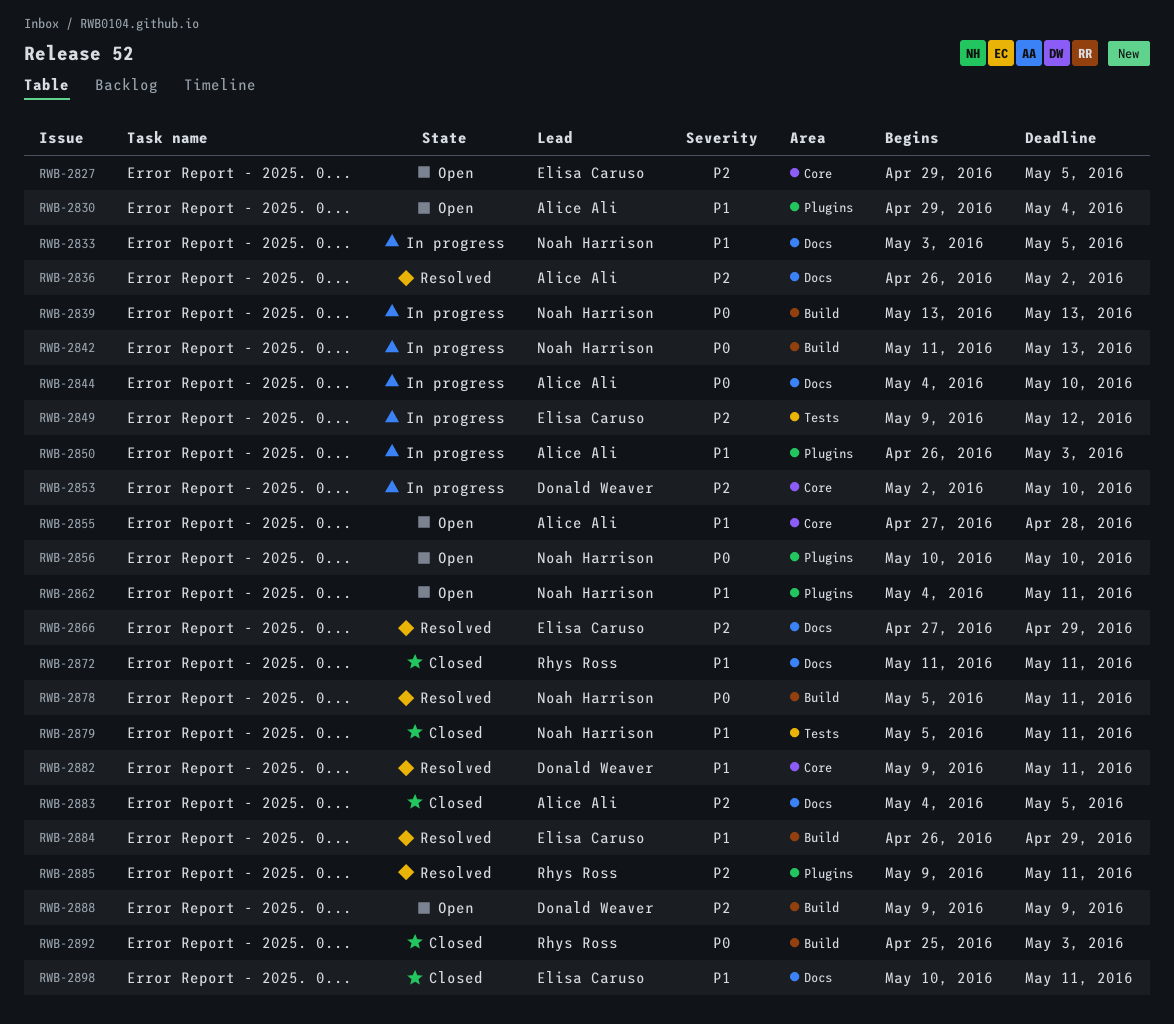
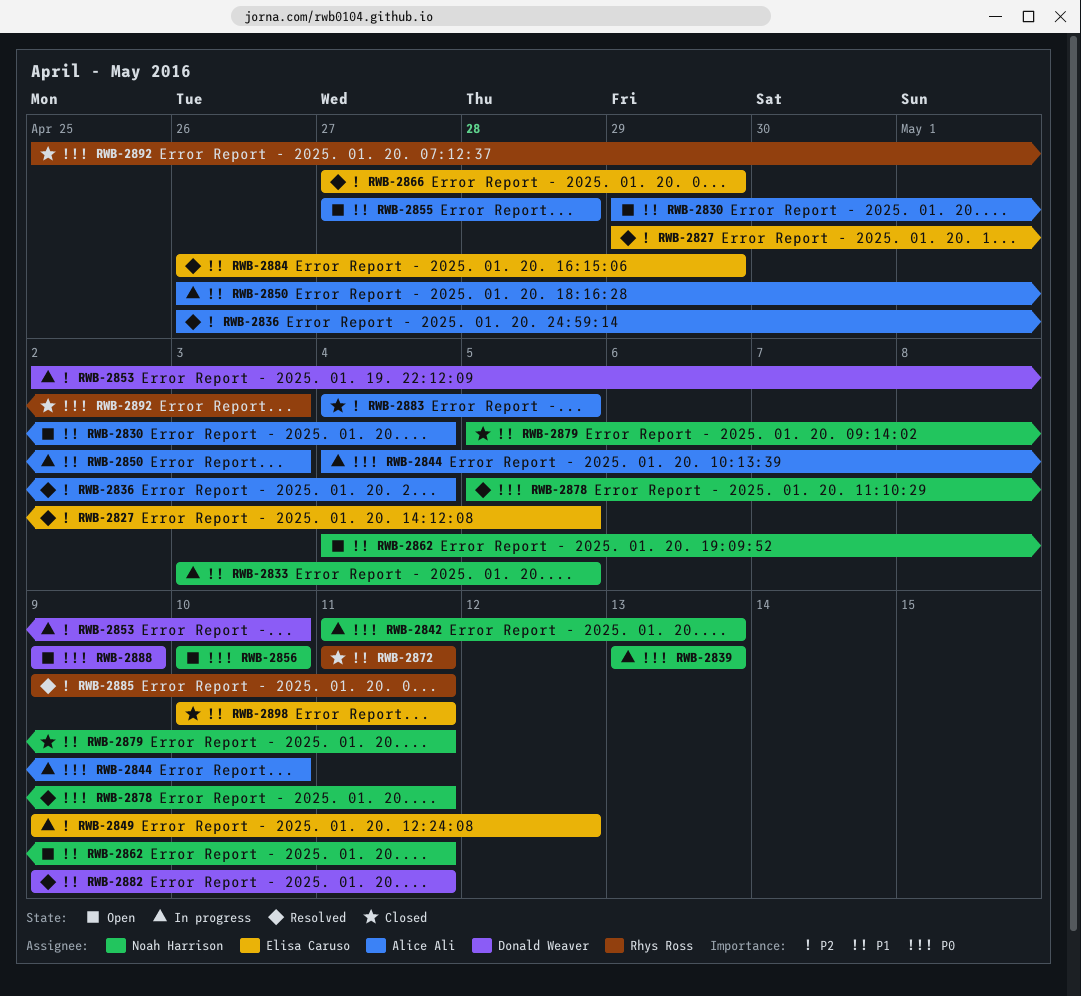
RWB-2827, status: Open -> Resolved
RWB-2836, due: May 2 -> May 4
RWB-2888, priority: P2 -> P0

